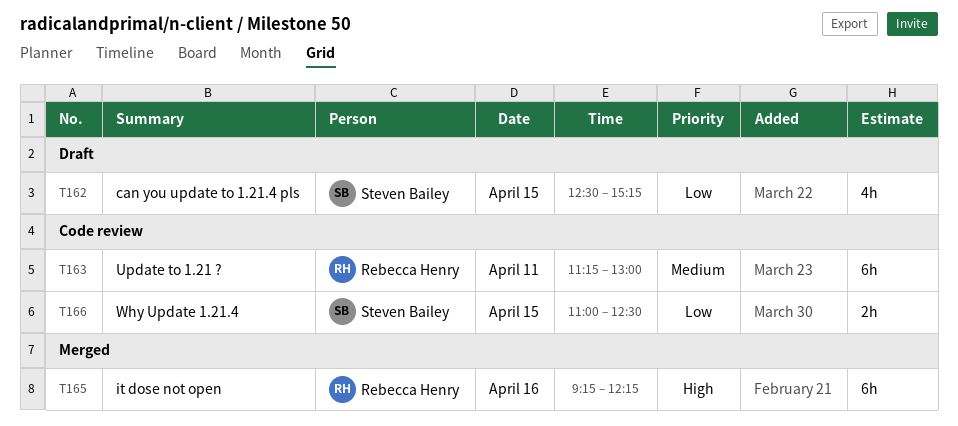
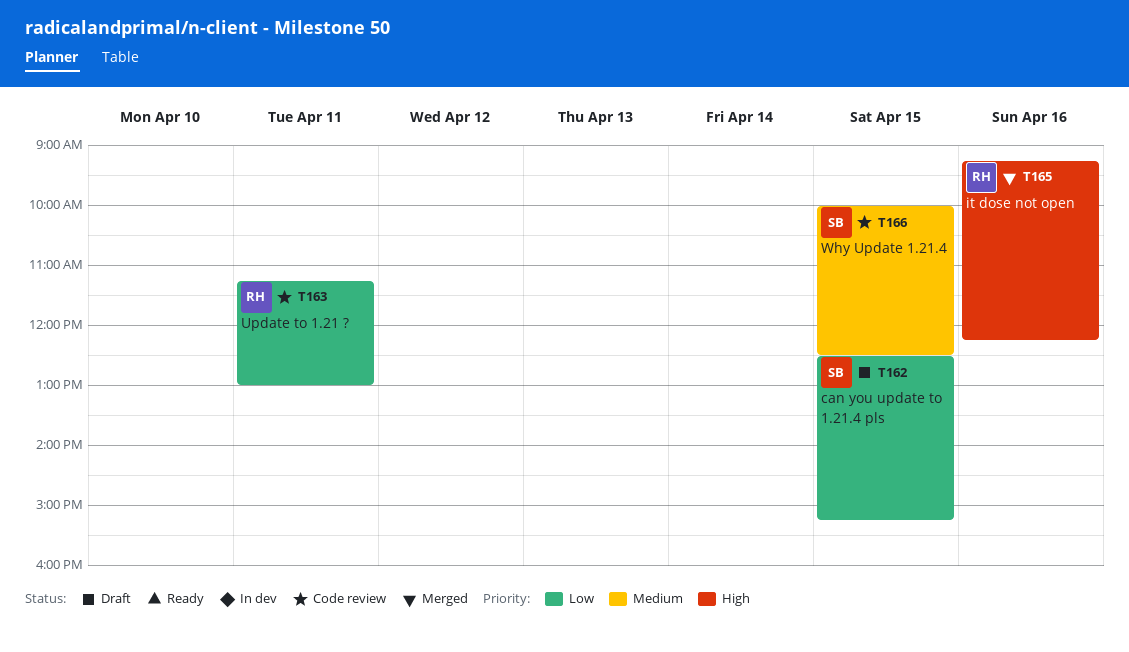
T163, priority: Medium -> Low
T166, priority: Low -> Medium
T166, begins: 11:00 -> 10:00

